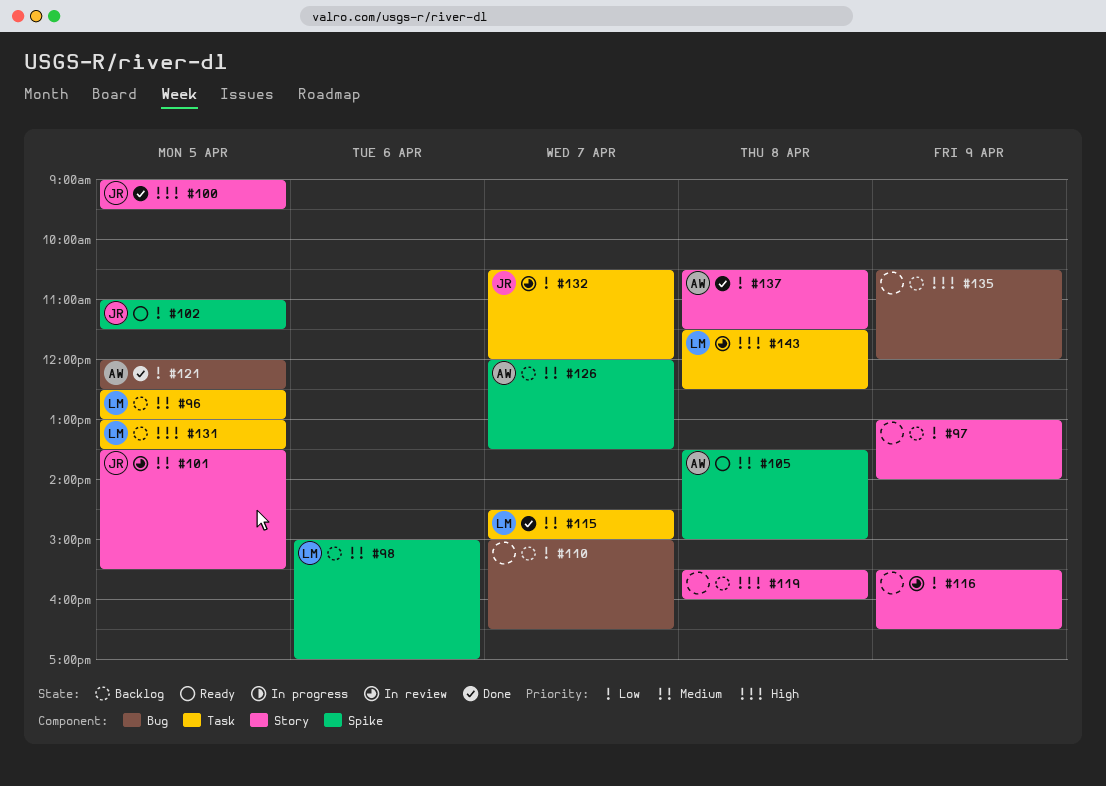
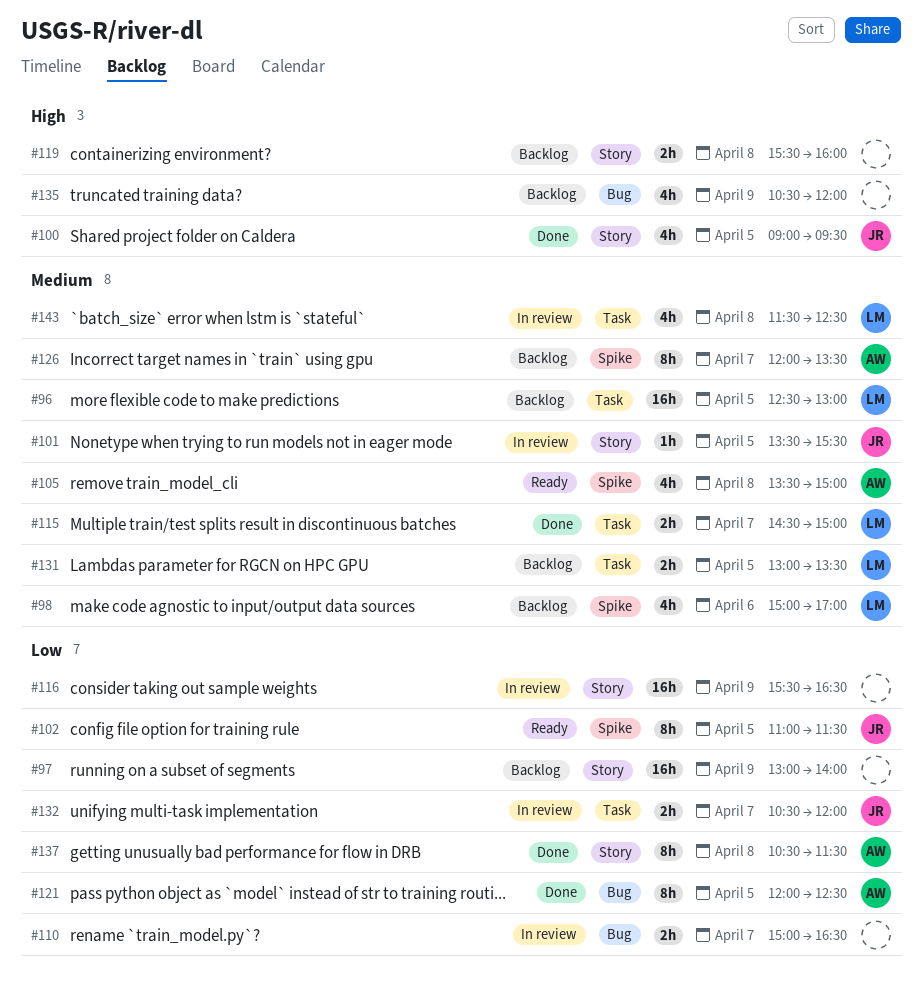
#110, status: Backlog -> In review
#131, priority: High -> Medium
#143, priority: High -> Medium

